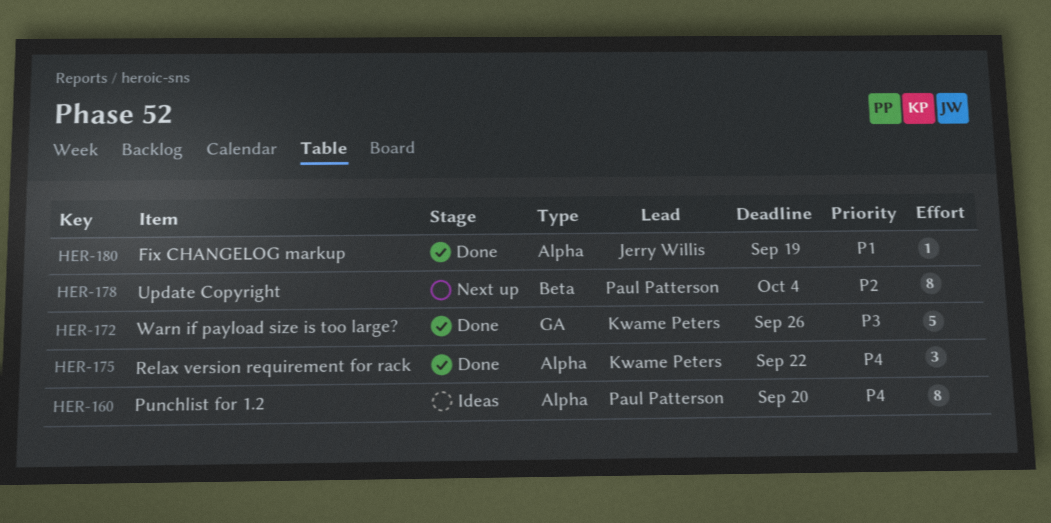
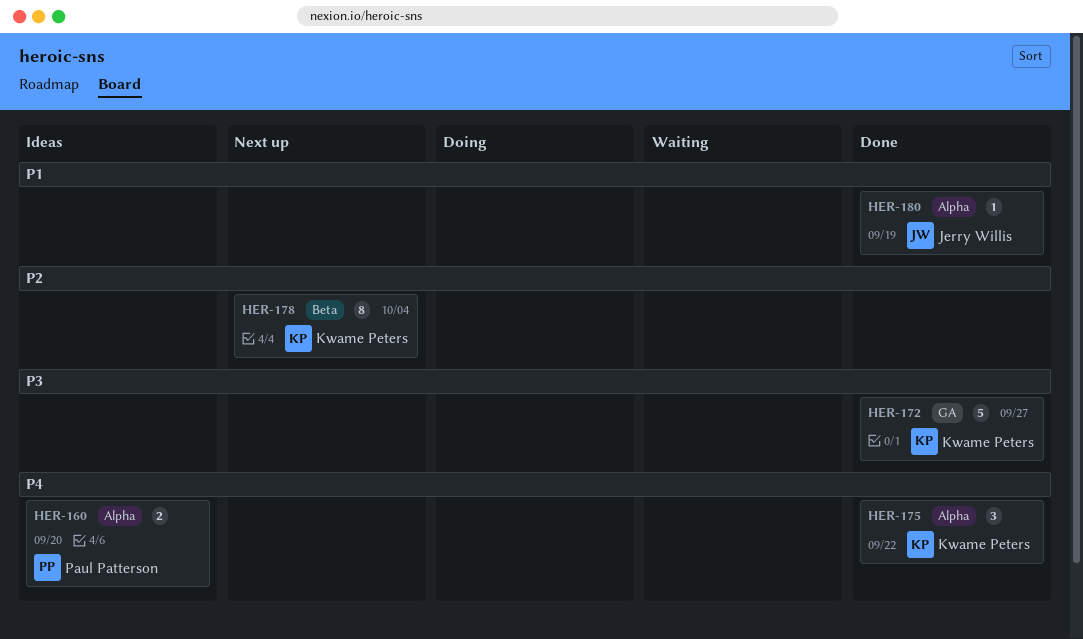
HER-160, estimate: 8 -> 2
HER-172, due: Sep 26 -> Sep 27
HER-178, owner: Paul Patterson -> Kwame Peters

